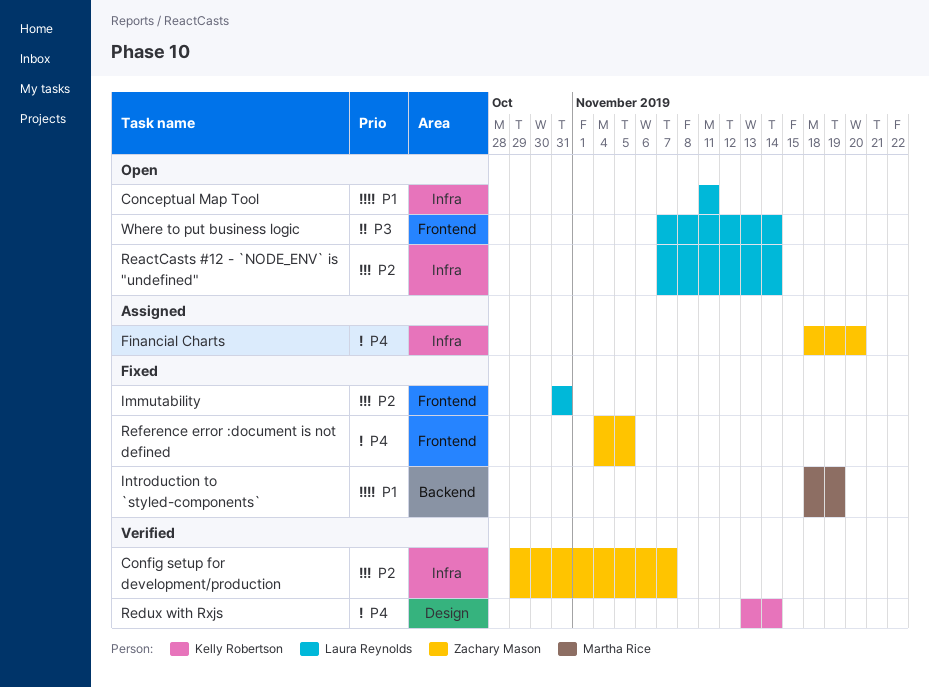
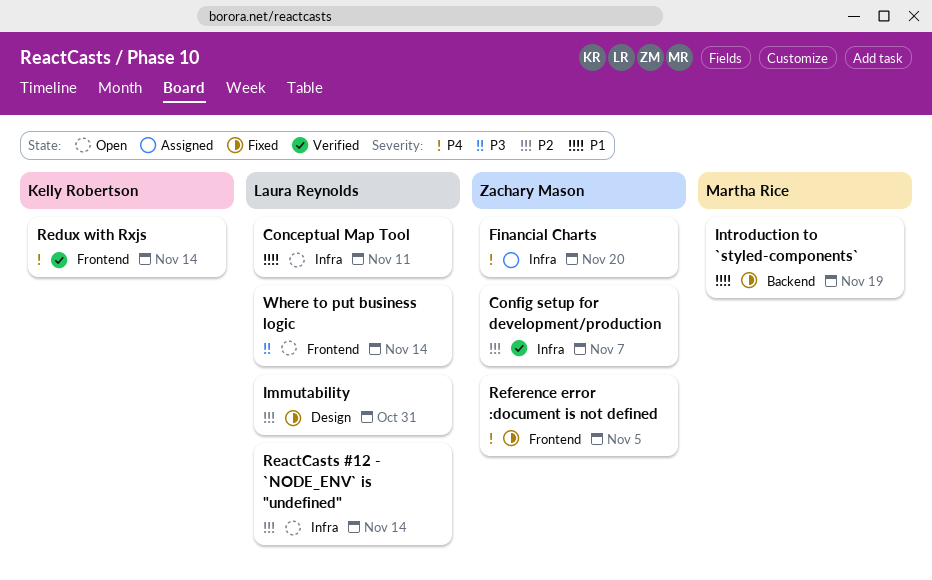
Immutability, label: Frontend -> Design
Redux with Rxjs, label: Design -> Frontend

